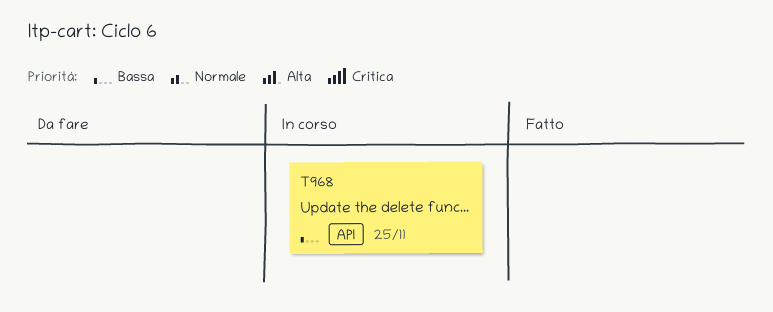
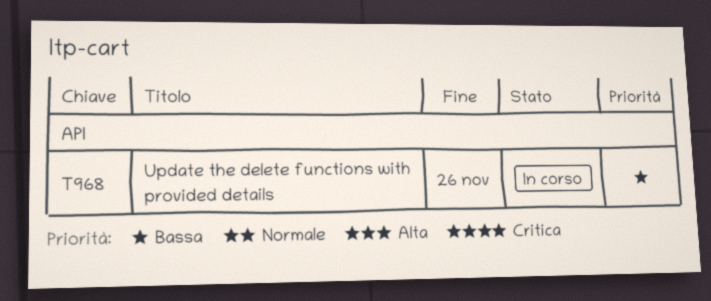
T968, due: Nov 25 -> Nov 26

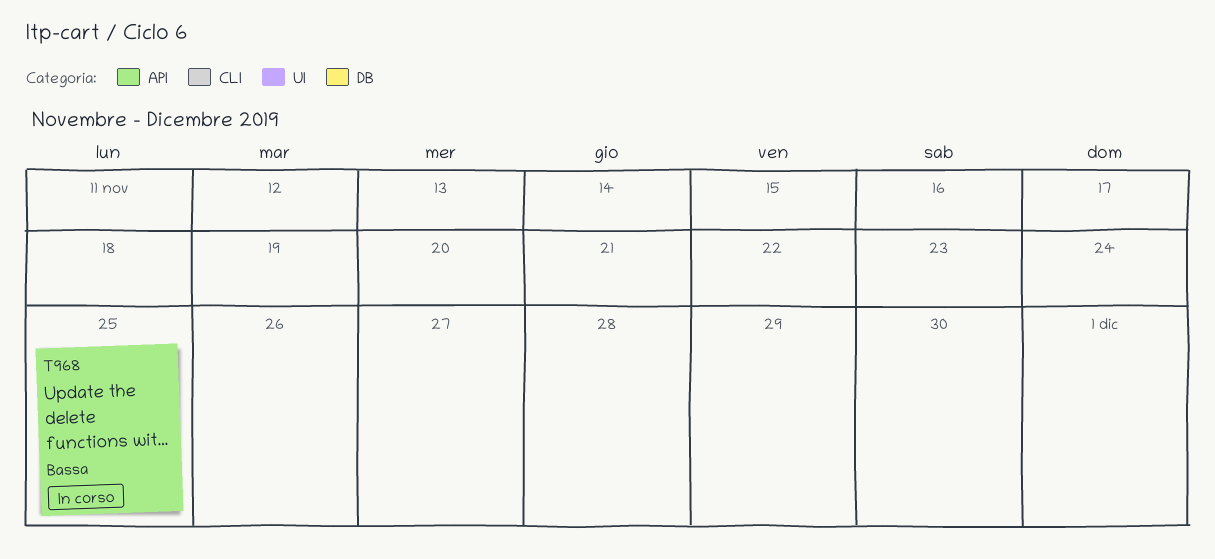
T968, due: Nov 26 -> Nov 25

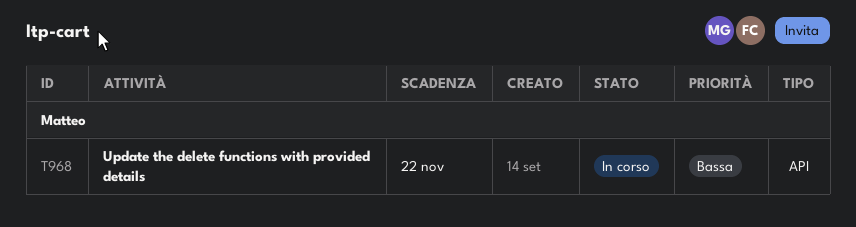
T968, due: Nov 25 -> Nov 22

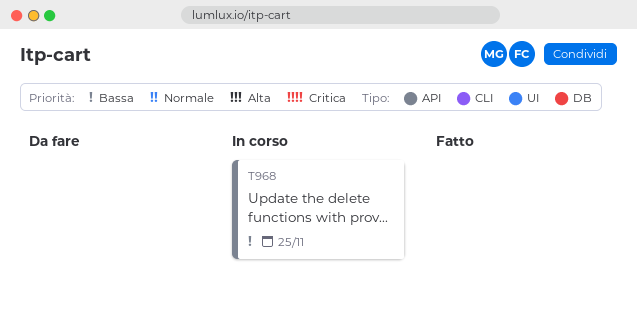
T968, due: Nov 22 -> Nov 25

